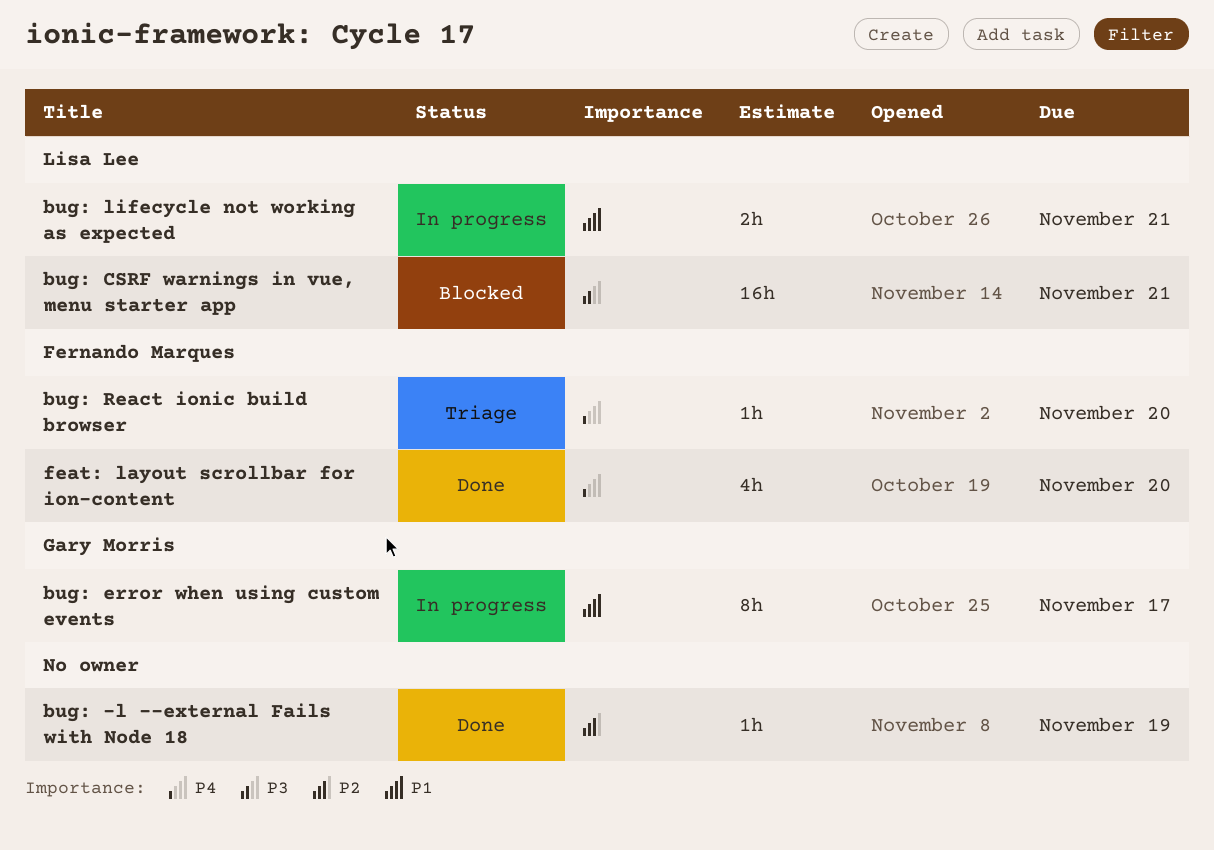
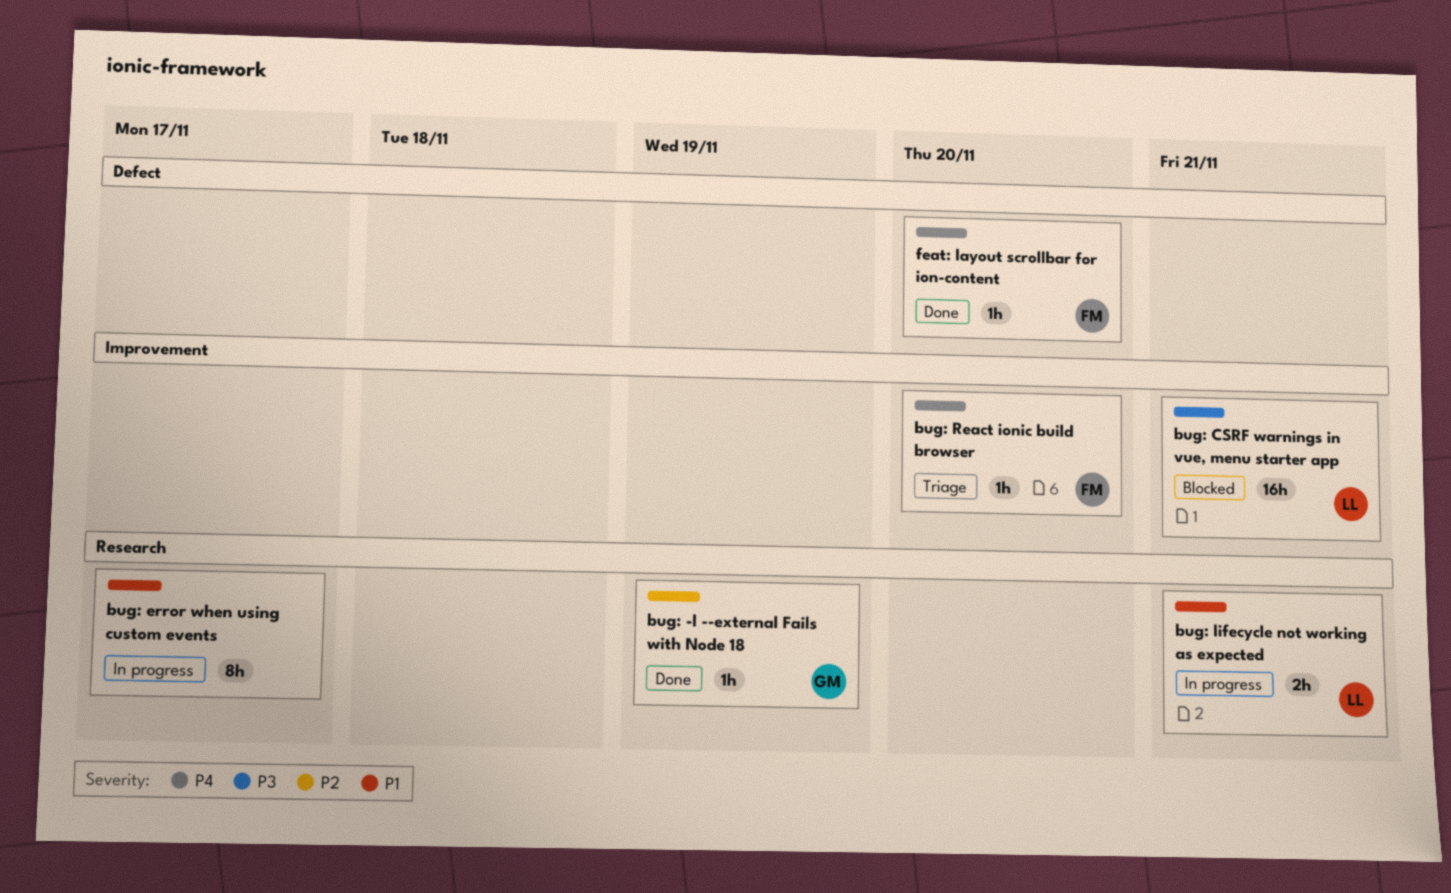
bug: -l --external Fails with Node 18, owner: none -> Gary Morris
bug: error when using custom events, owner: Gary Morris -> none
feat: layout scrollbar for ion-content, estimate: 4h -> 1h

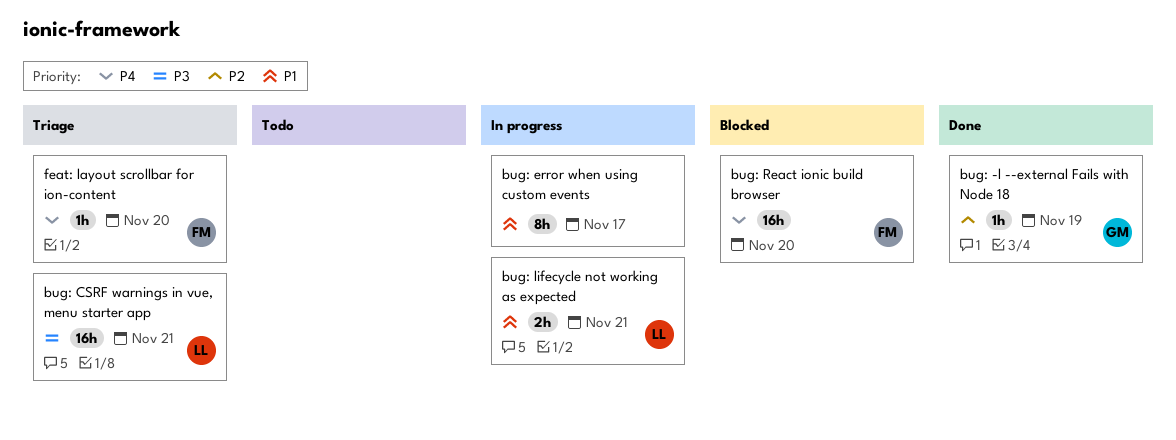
bug: CSRF warnings in vue, menu starter app, status: Blocked -> Triage
bug: React ionic build browser, status: Triage -> Blocked
bug: React ionic build browser, estimate: 1h -> 16h
feat: layout scrollbar for ion-content, status: Done -> Triage

